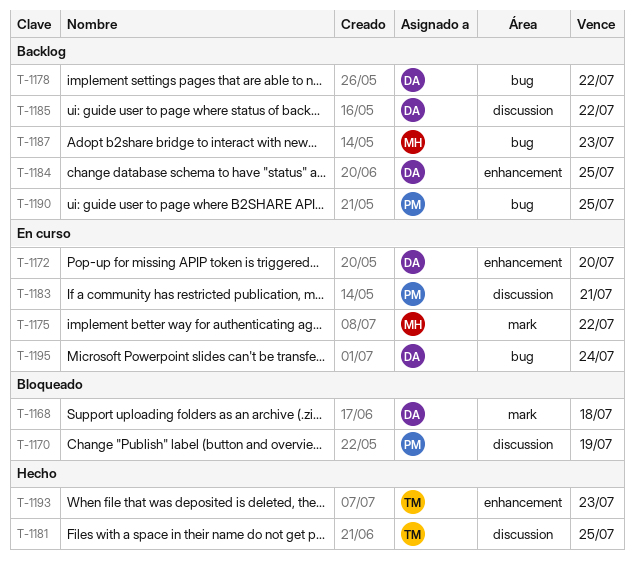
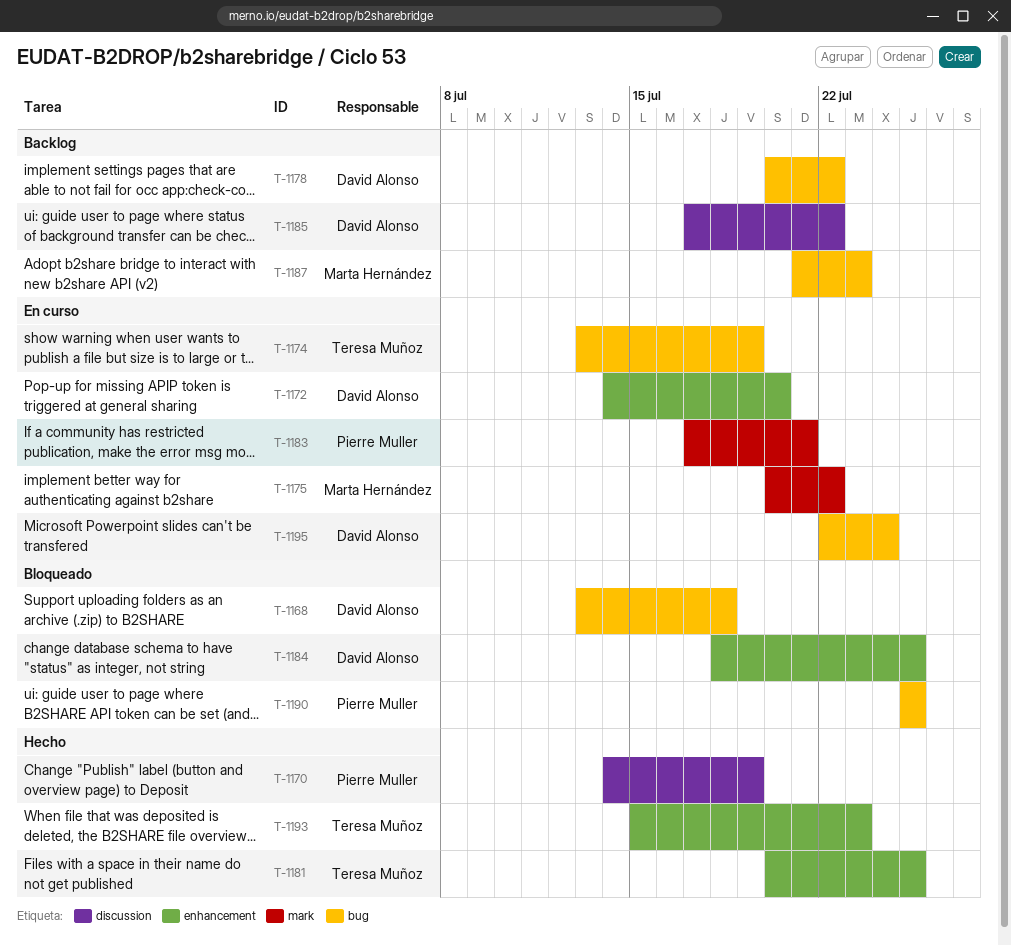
T-1168, label: mark -> bug
T-1170, status: Bloqueado -> Hecho
T-1174: none -> present
T-1181, label: discussion -> enhancement
T-1183, label: discussion -> mark
T-1184, status: Backlog -> Bloqueado
T-1190, status: Backlog -> Bloqueado

